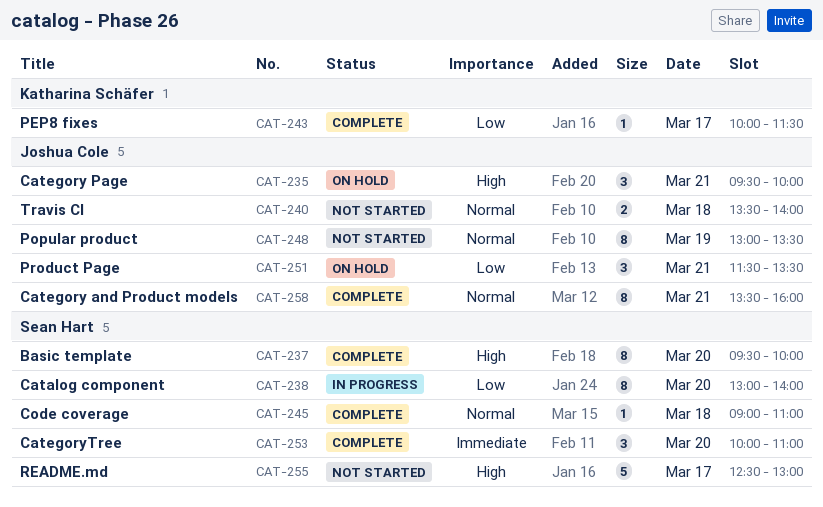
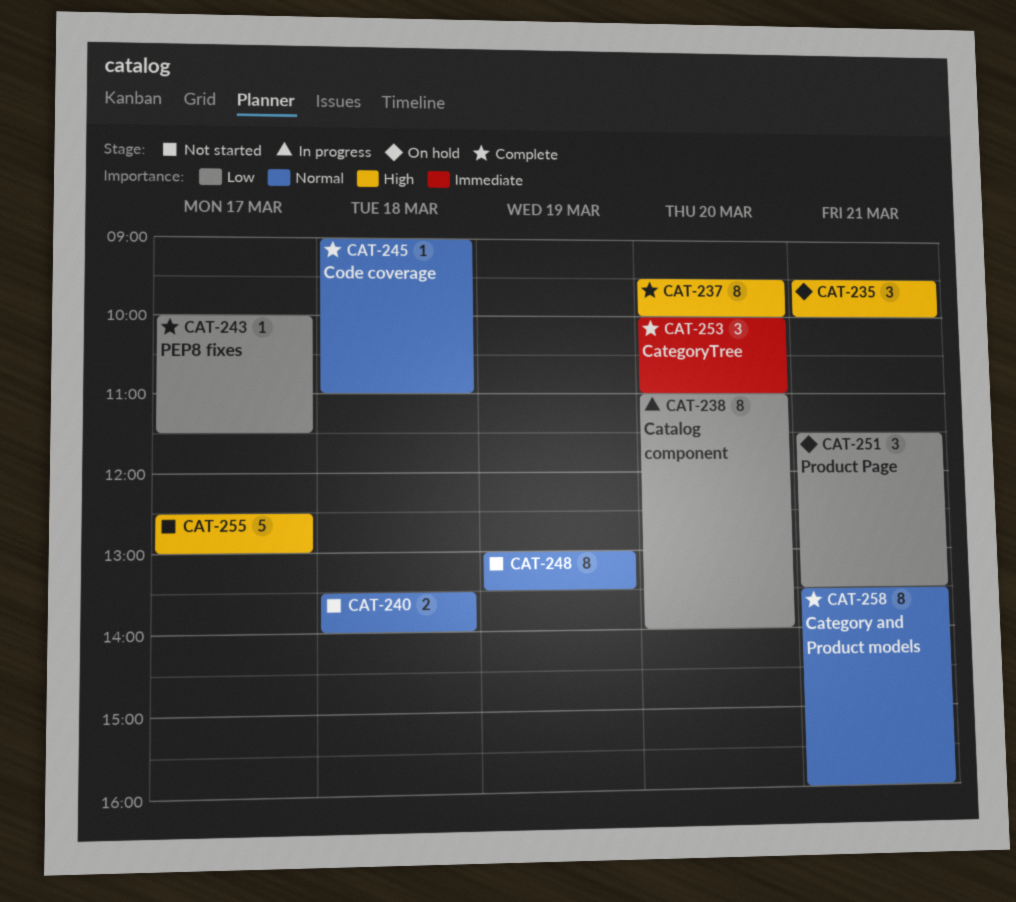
CAT-238, begins: 13:00 -> 11:00

